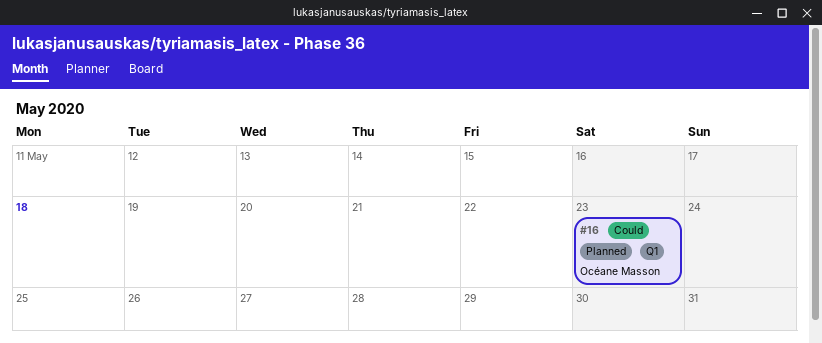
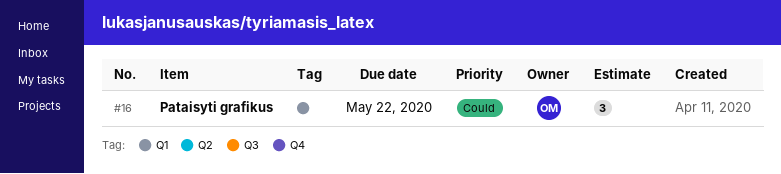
#16, due: May 23 -> May 22

